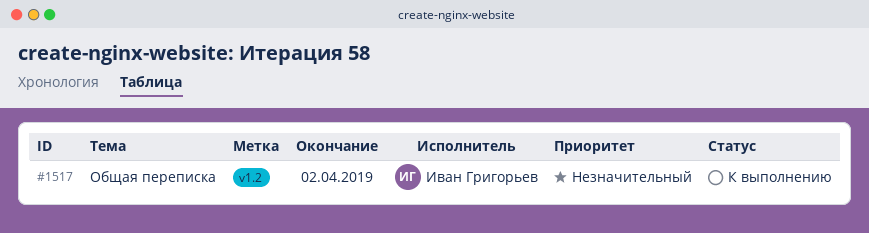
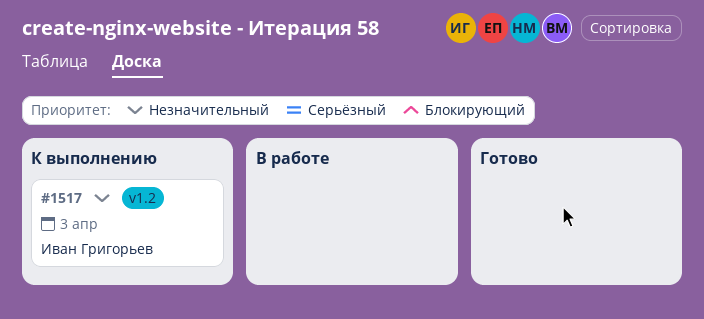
#1517, due: Apr 2 -> Apr 3

